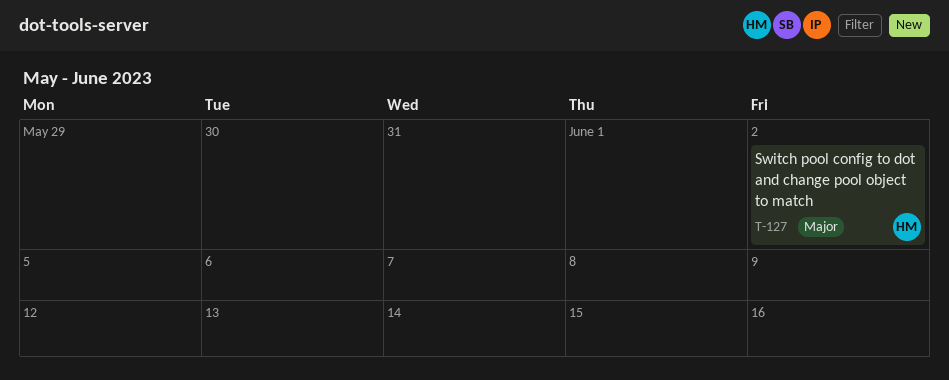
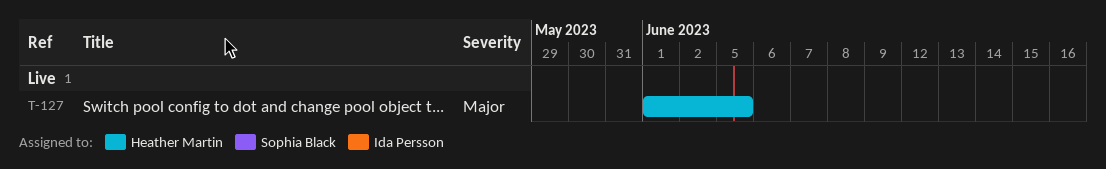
T-127, due: Jun 2 -> Jun 5

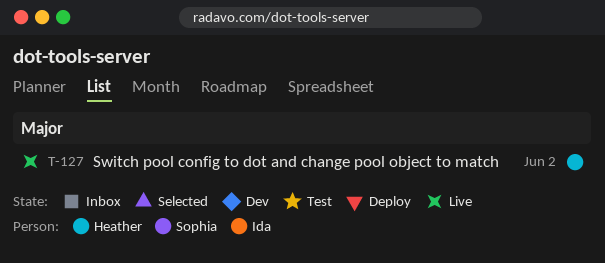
T-127, due: Jun 5 -> Jun 2

